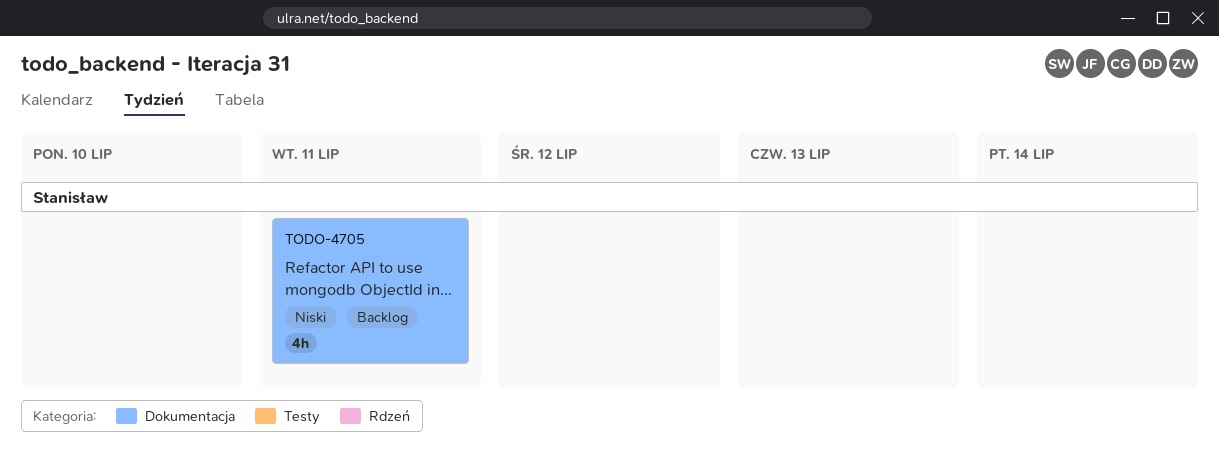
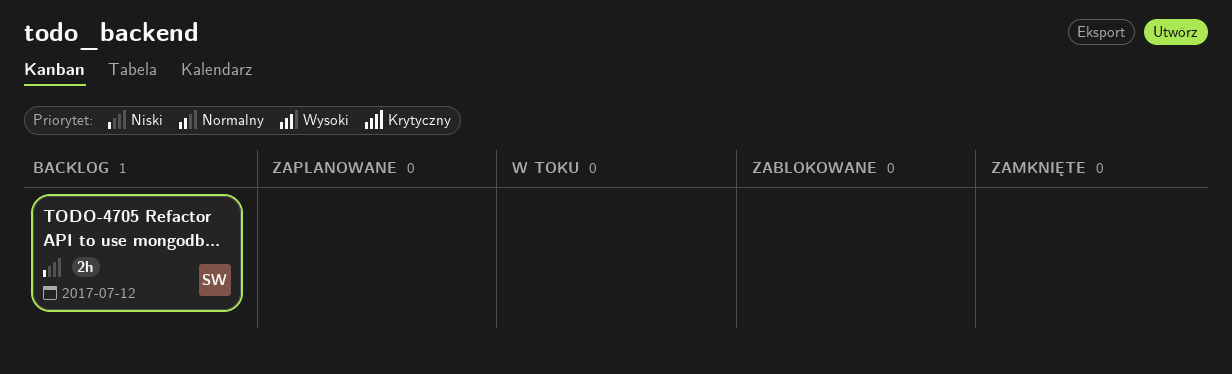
TODO-4705, estimate: 4h -> 2h
TODO-4705, due: Jul 11 -> Jul 12

